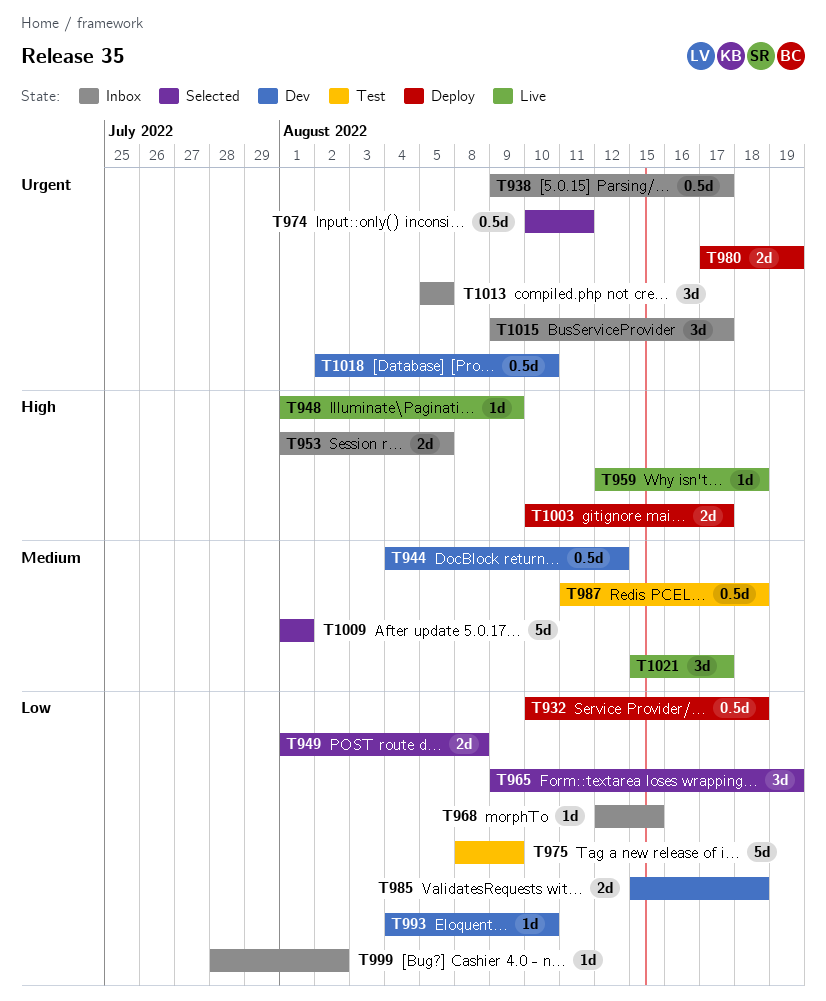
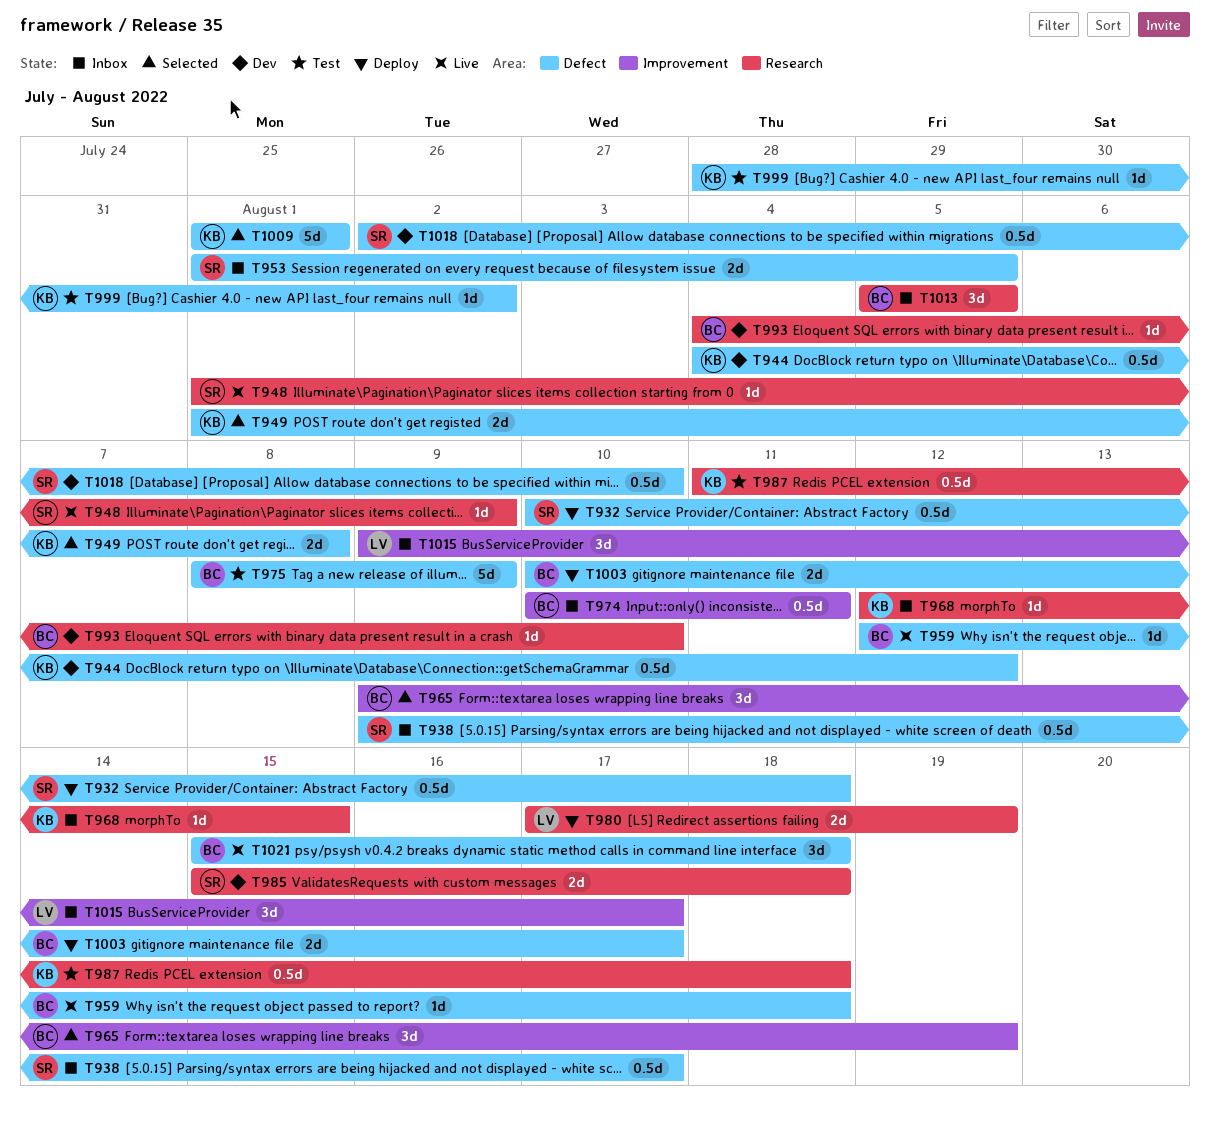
T974, status: Selected -> Inbox
T999, status: Inbox -> Test
T1021, due: Aug 17 -> Aug 18

